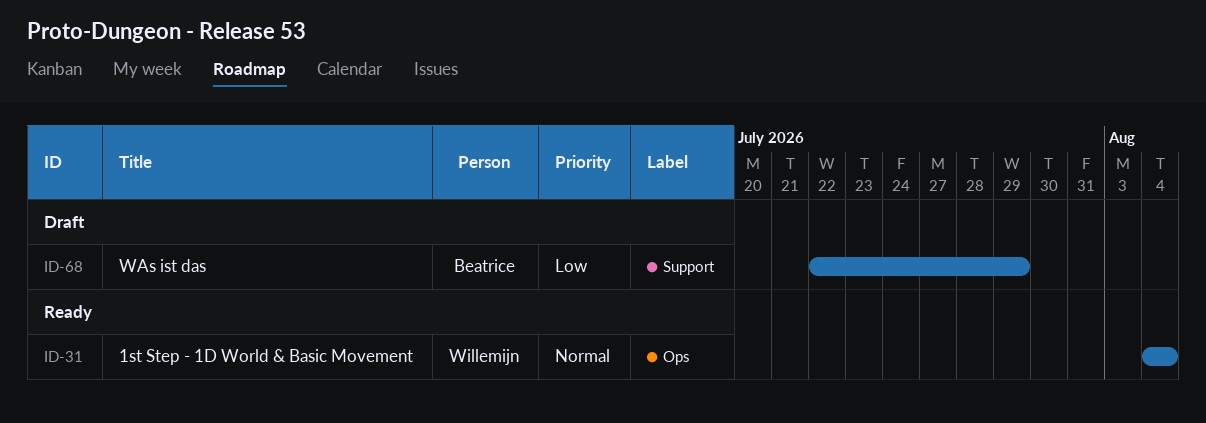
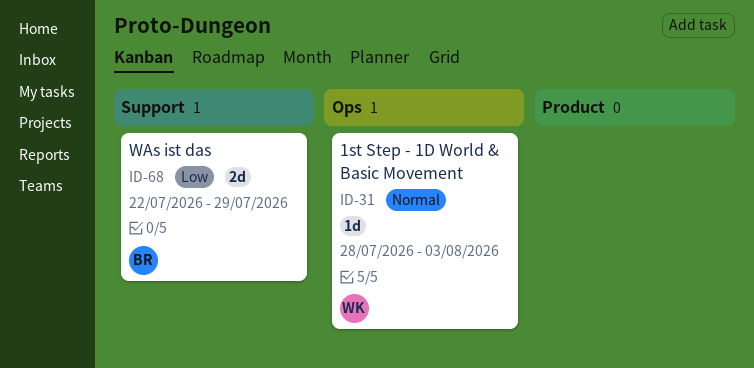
ID-31, start: Aug 4 -> Jul 28
ID-31, due: Aug 4 -> Aug 3

